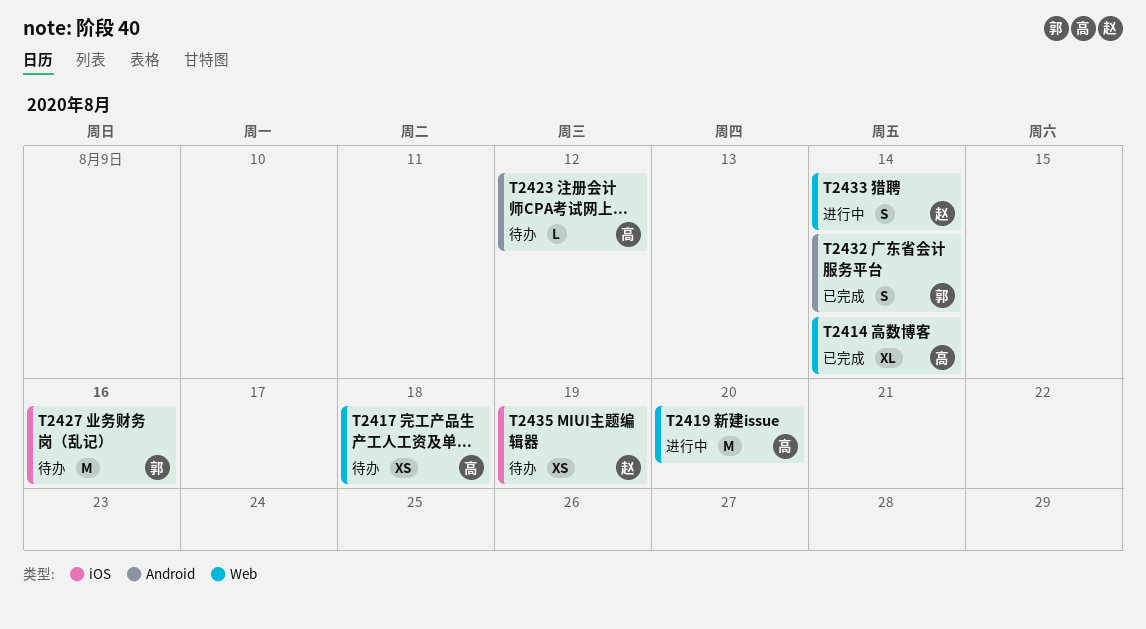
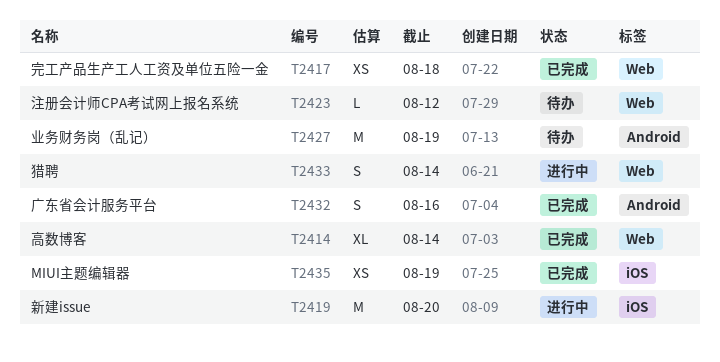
T2417, status: 待办 -> 已完成
T2419, label: Web -> iOS
T2423, label: Android -> Web
T2427, label: iOS -> Android
T2427, due: Aug 16 -> Aug 19
T2432, due: Aug 14 -> Aug 16
T2435, status: 待办 -> 已完成

